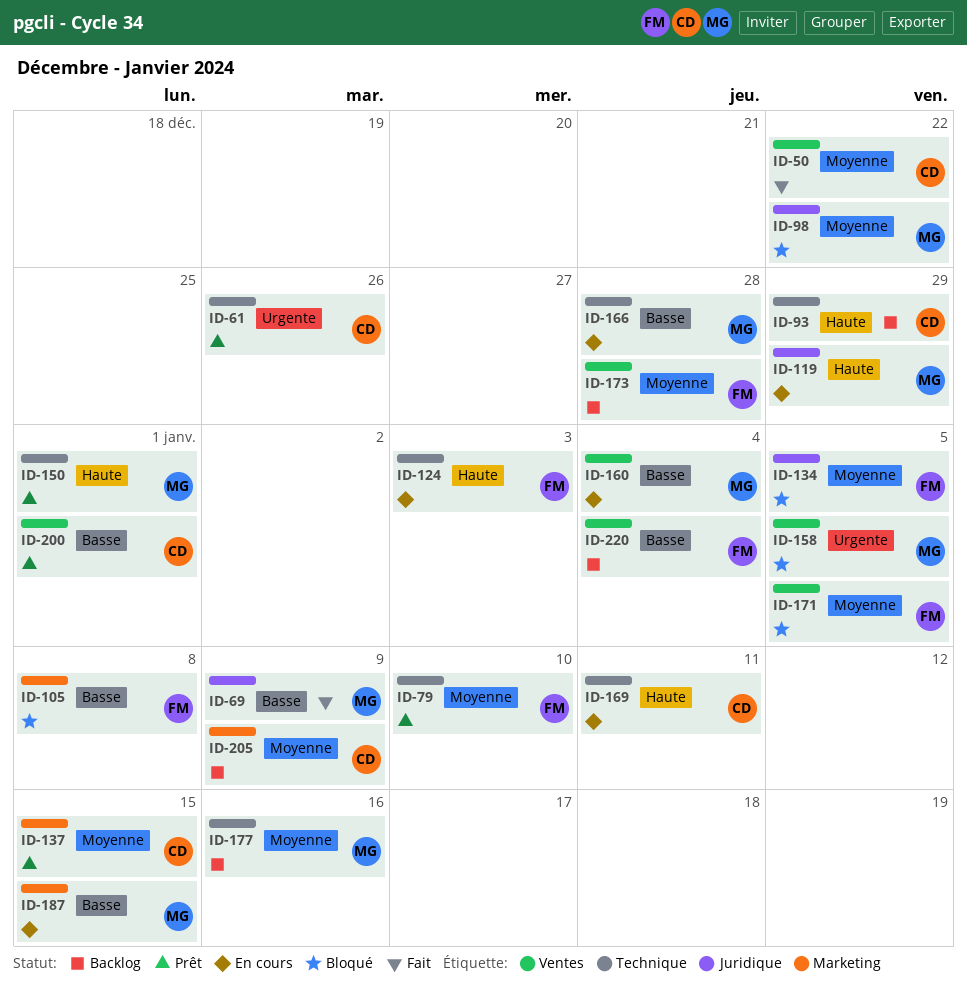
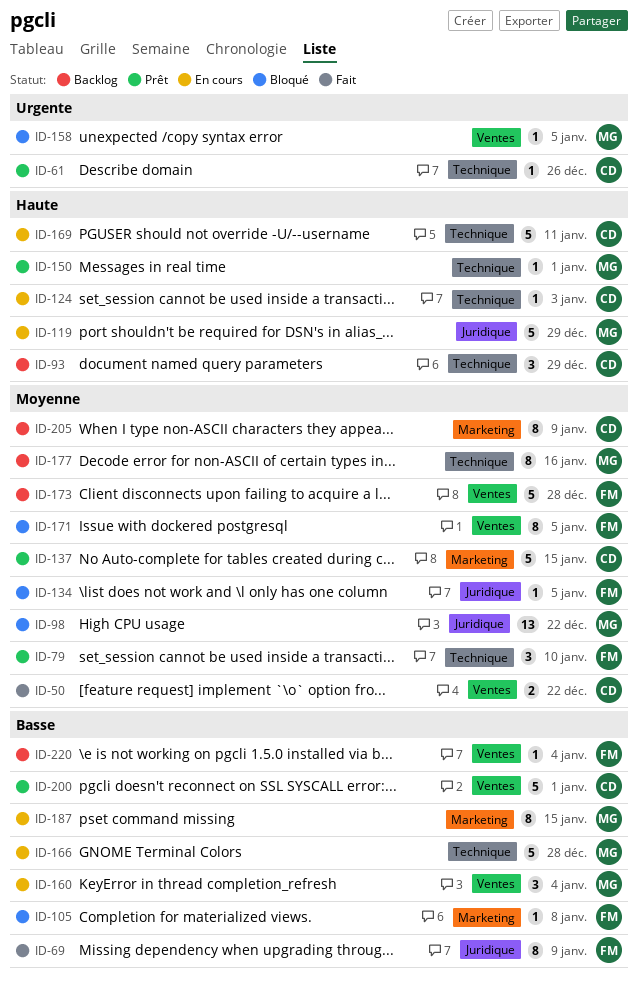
ID-69, owner: MG -> FM
ID-124, owner: FM -> CD

